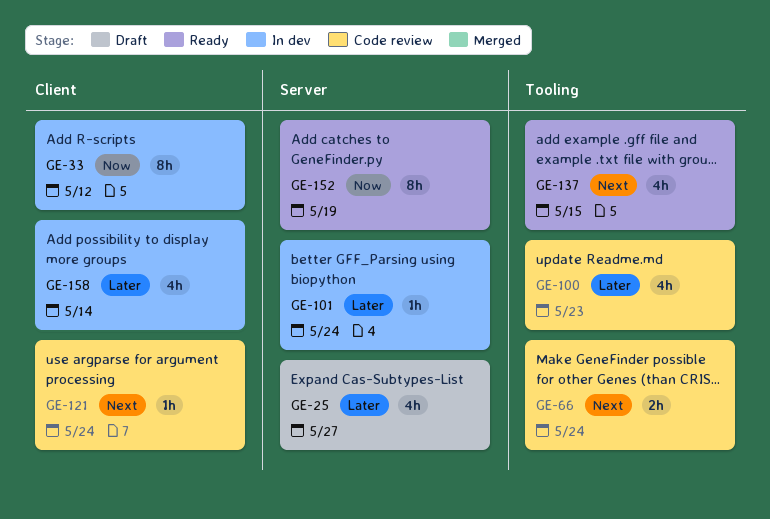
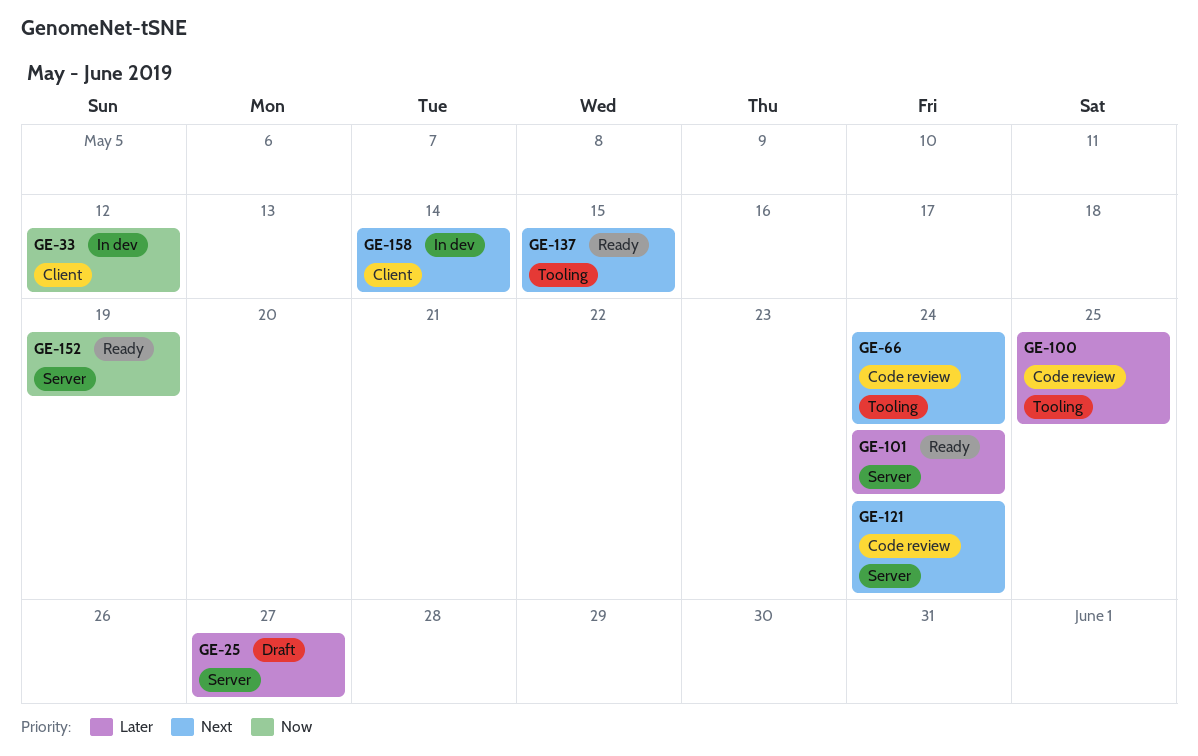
GE-100, due: May 23 -> May 25
GE-101, status: In dev -> Ready
GE-121, label: Client -> Server
GE-158, priority: Later -> Next

